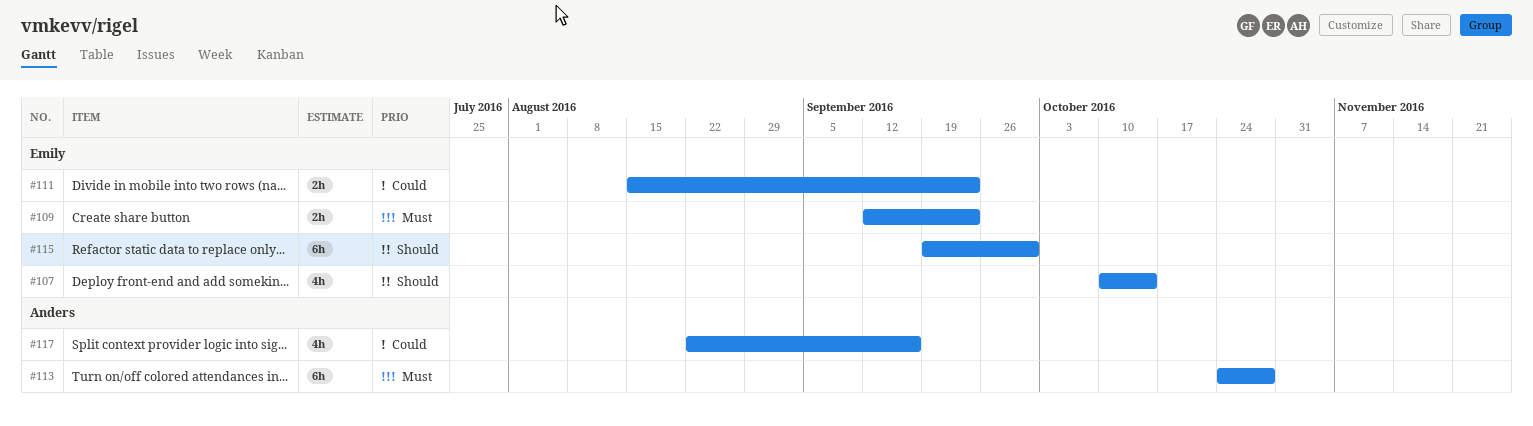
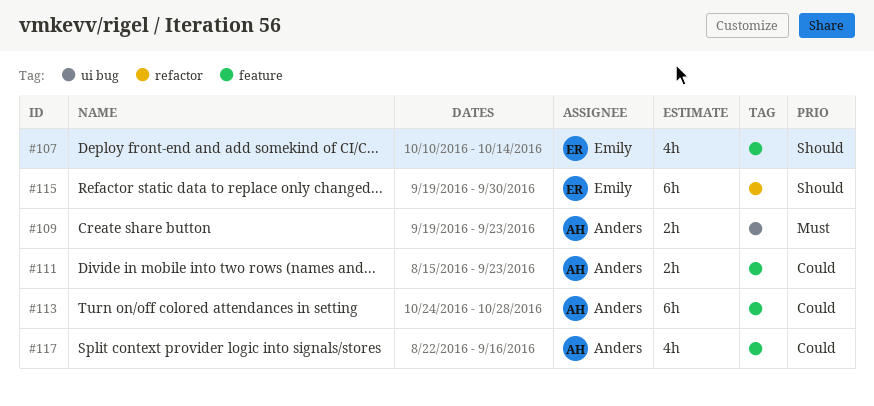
#109, owner: Emily -> Anders
#109, start: Sep 12 -> Sep 19
#111, owner: Emily -> Anders
#113, priority: Must -> Could

